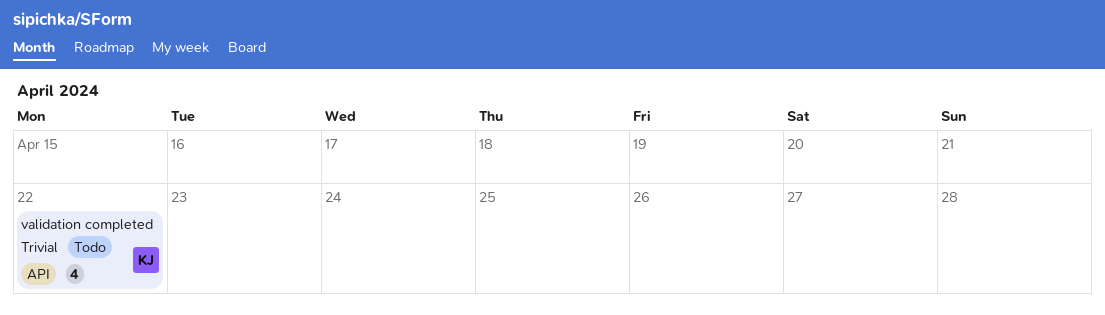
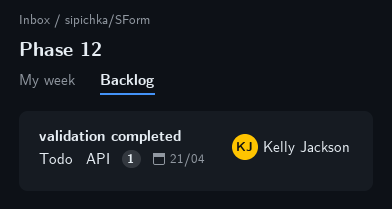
validation completed, estimate: 4 -> 1
validation completed, due: Apr 22 -> Apr 21

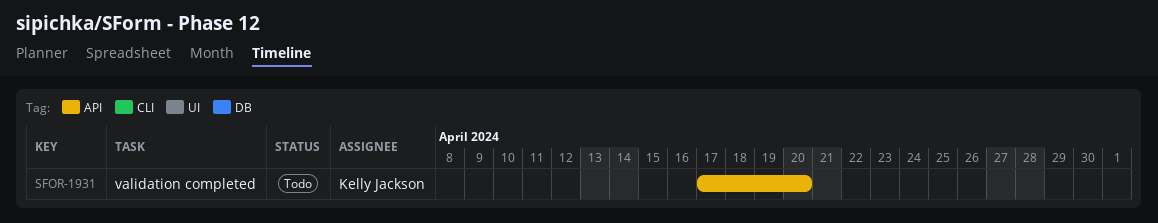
validation completed, due: Apr 21 -> Apr 20

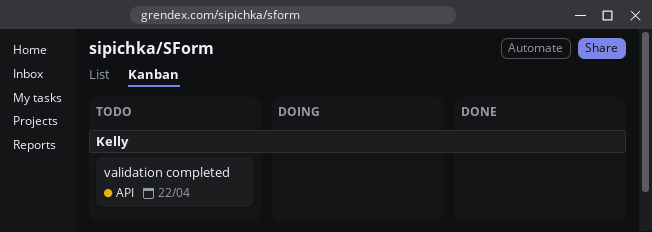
validation completed, due: Apr 20 -> Apr 22

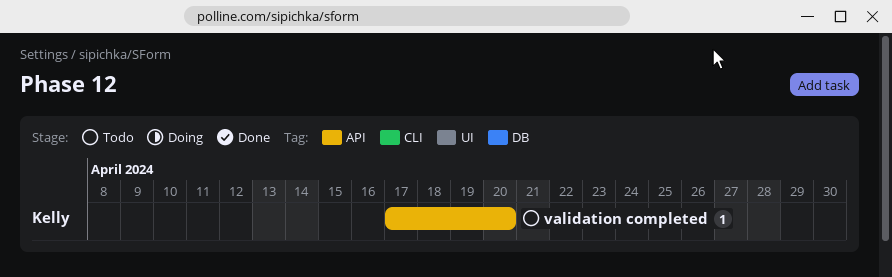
validation completed, due: Apr 22 -> Apr 20

